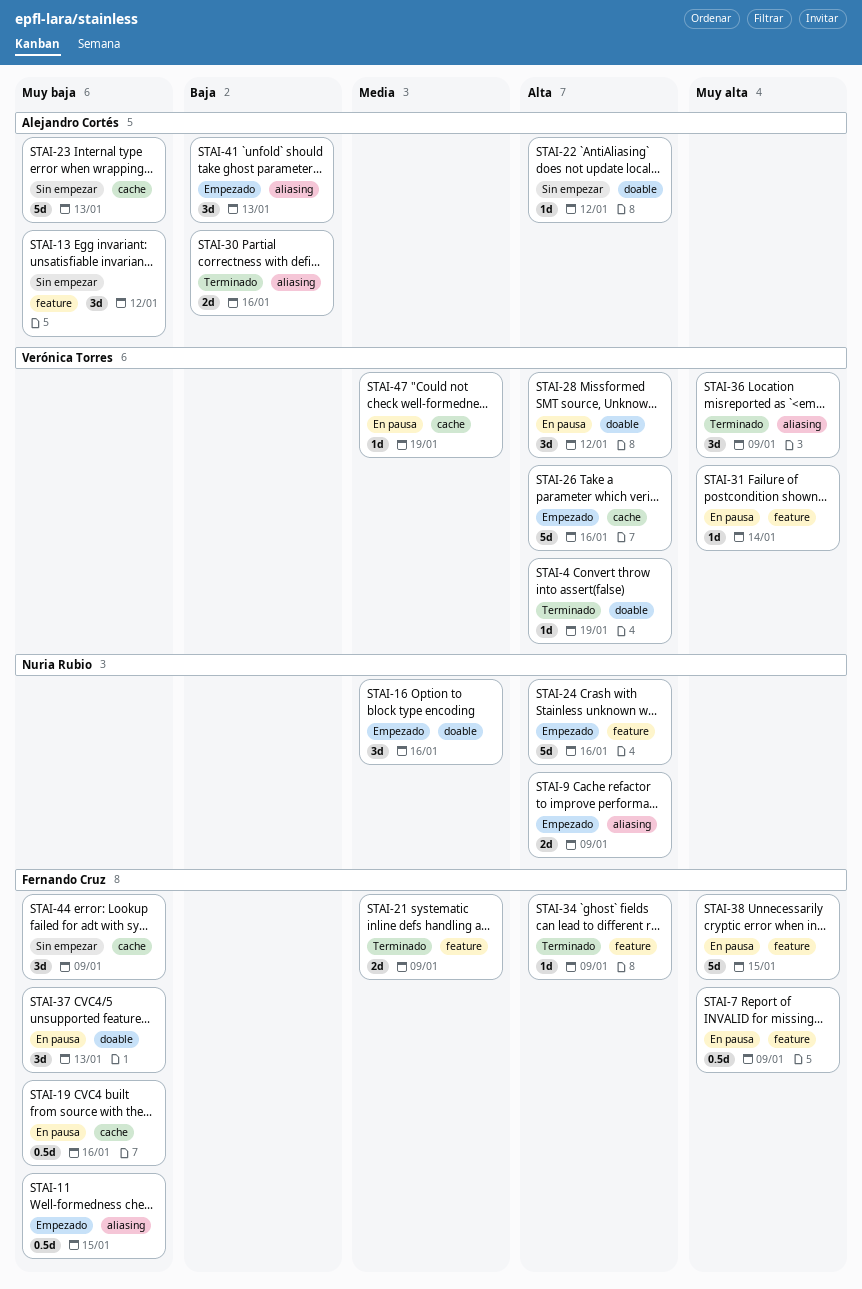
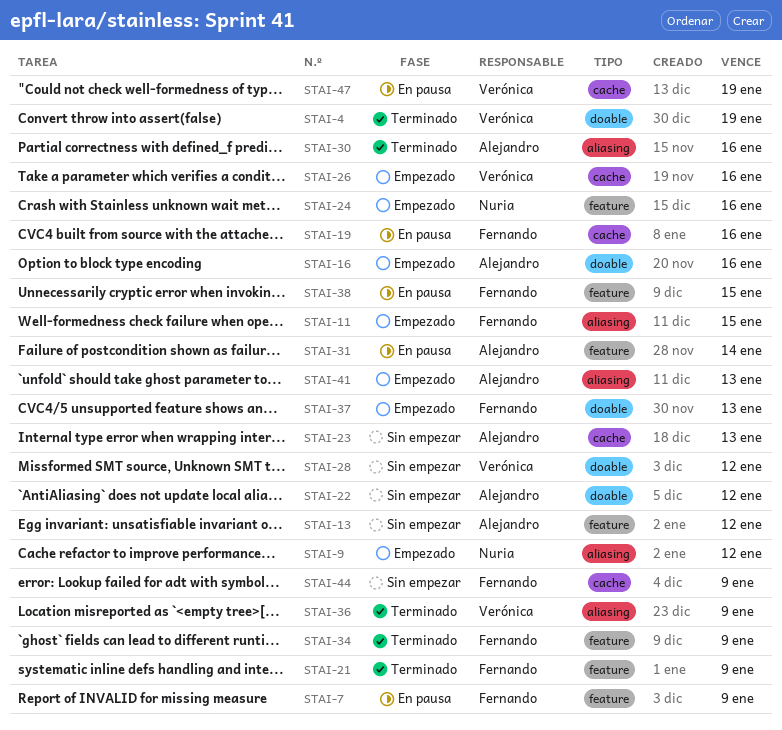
STAI-9, due: Jan 9 -> Jan 12
STAI-16, owner: Nuria Rubio -> Alejandro Cortés
STAI-28, status: En pausa -> Sin empezar
STAI-31, owner: Verónica Torres -> Alejandro Cortés
STAI-37, status: En pausa -> Empezado

